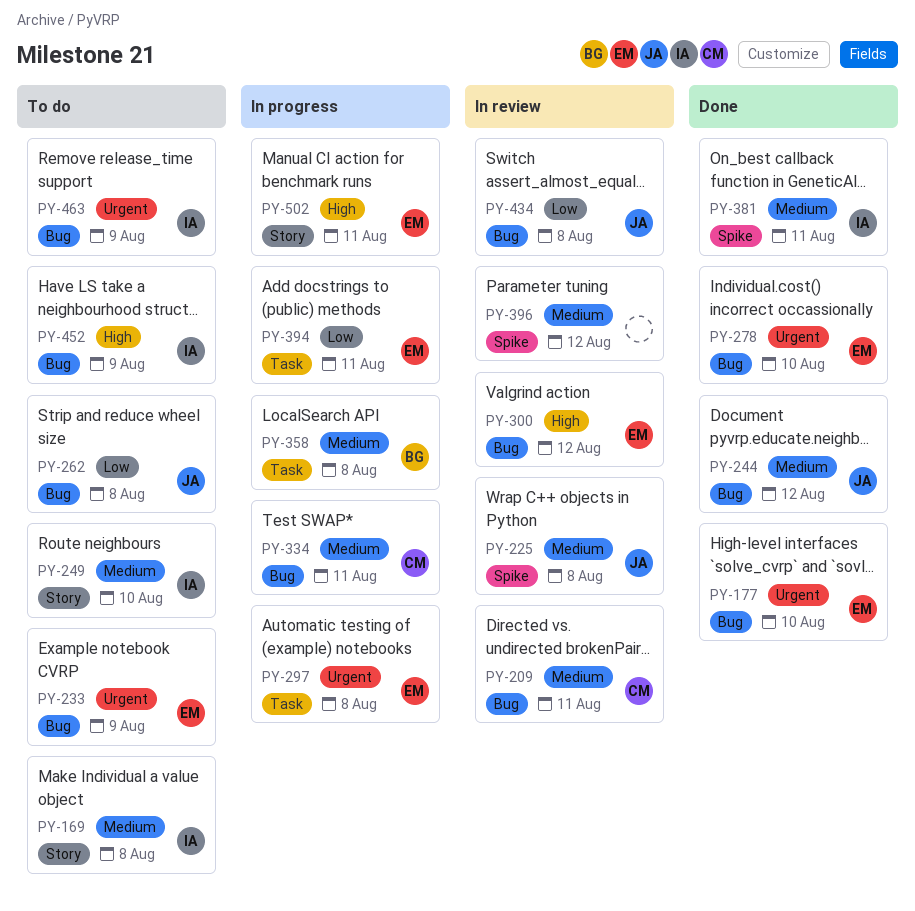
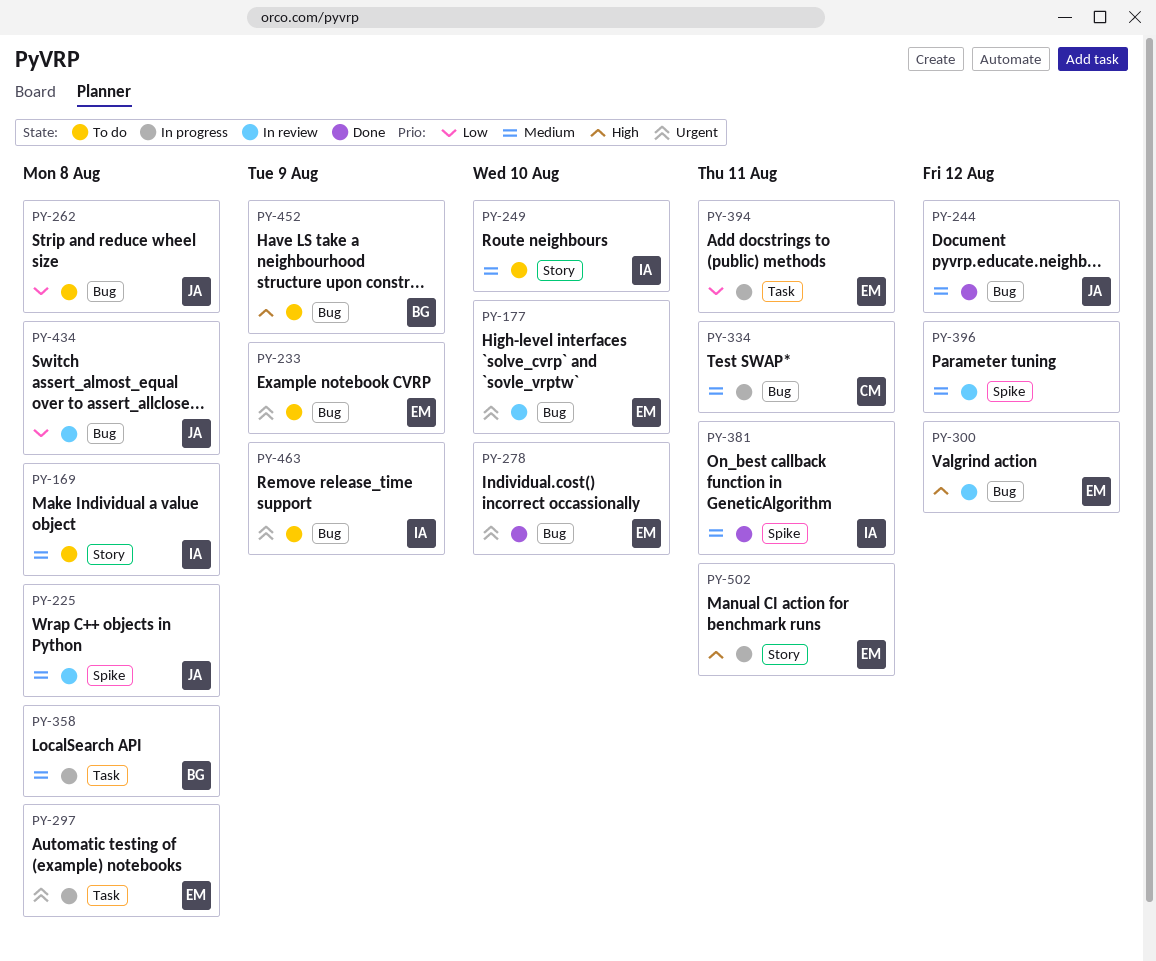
PY-177, status: Done -> In review
PY-209: present -> none
PY-452, owner: IA -> BG

